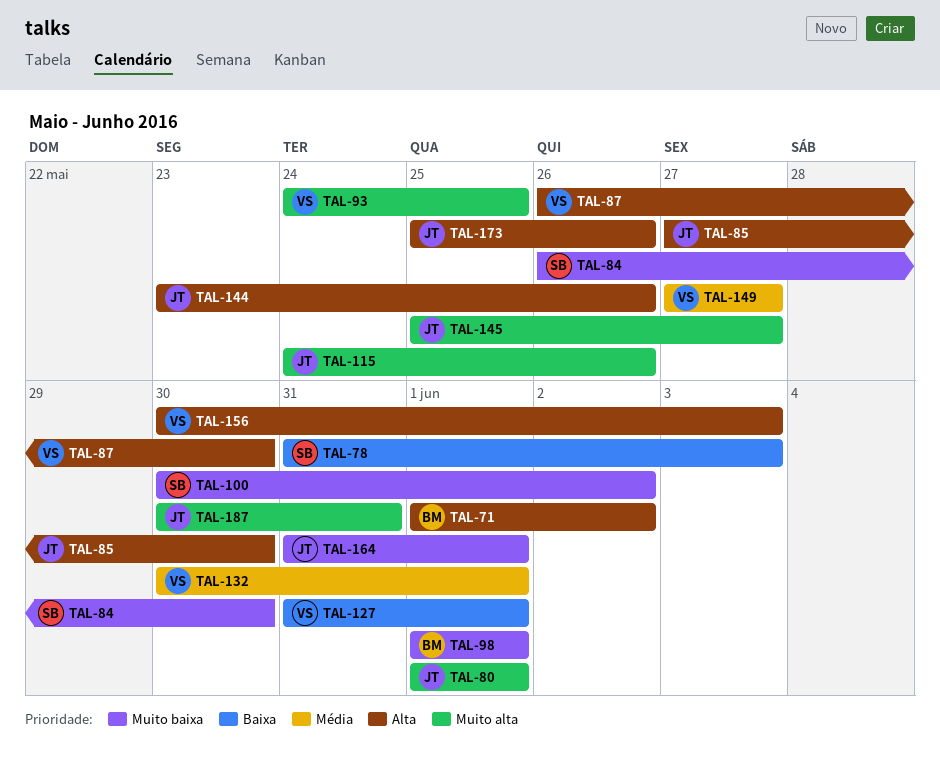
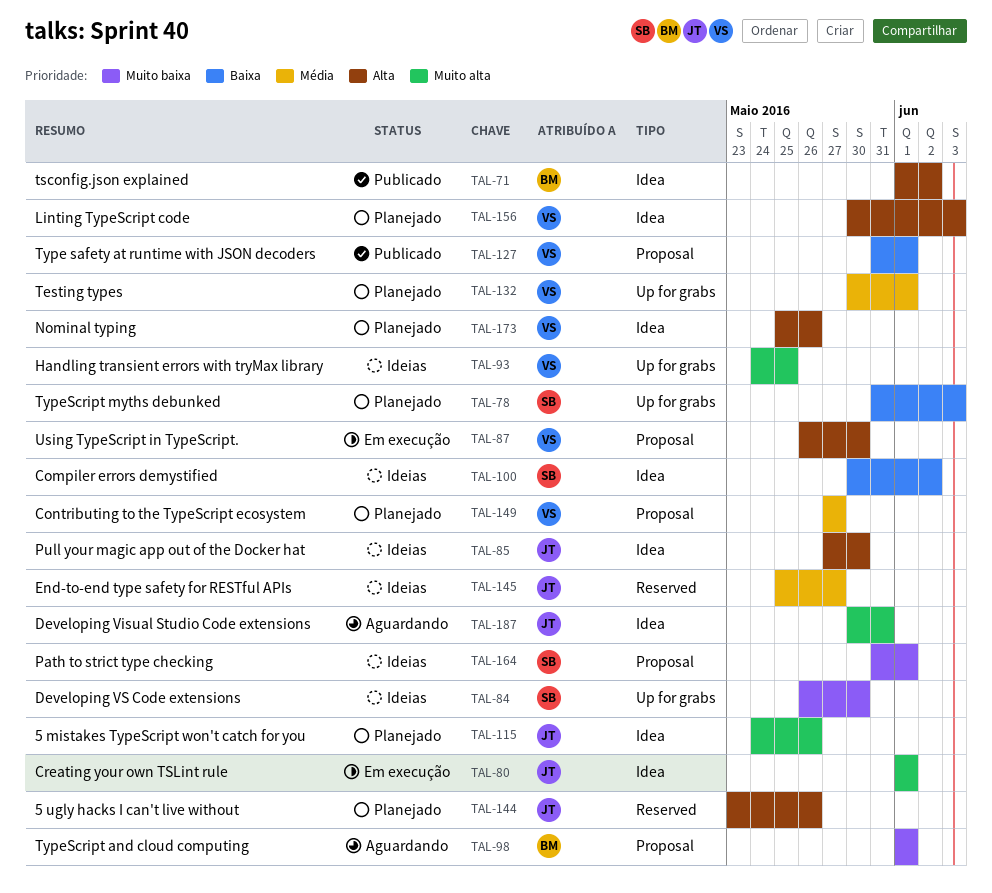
TAL-100, priority: Muito baixa -> Baixa
TAL-145, priority: Muito alta -> Média
TAL-164, owner: JT -> SB
TAL-173, owner: JT -> VS

